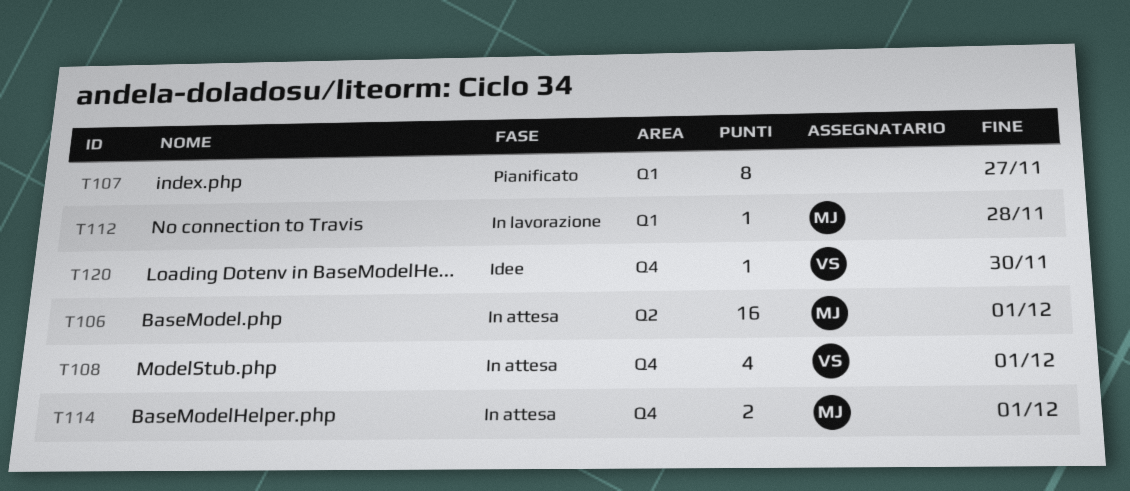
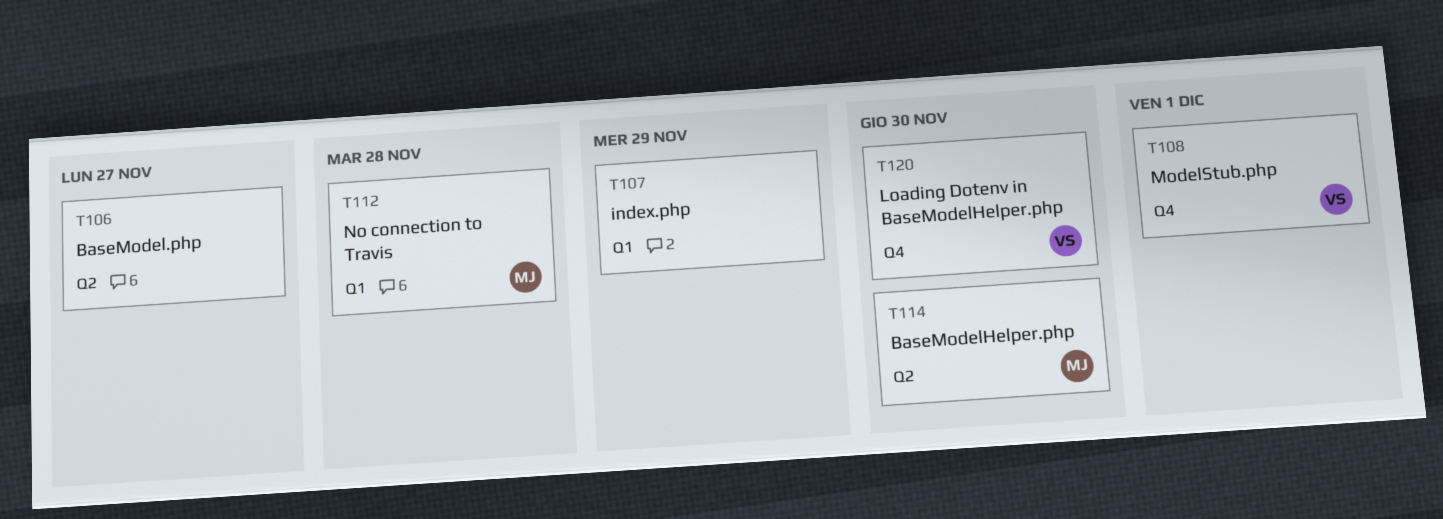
T106, owner: MJ -> none
T106, due: Dec 1 -> Nov 27
T107, due: Nov 27 -> Nov 29
T114, label: Q4 -> Q2
T114, due: Dec 1 -> Nov 30

